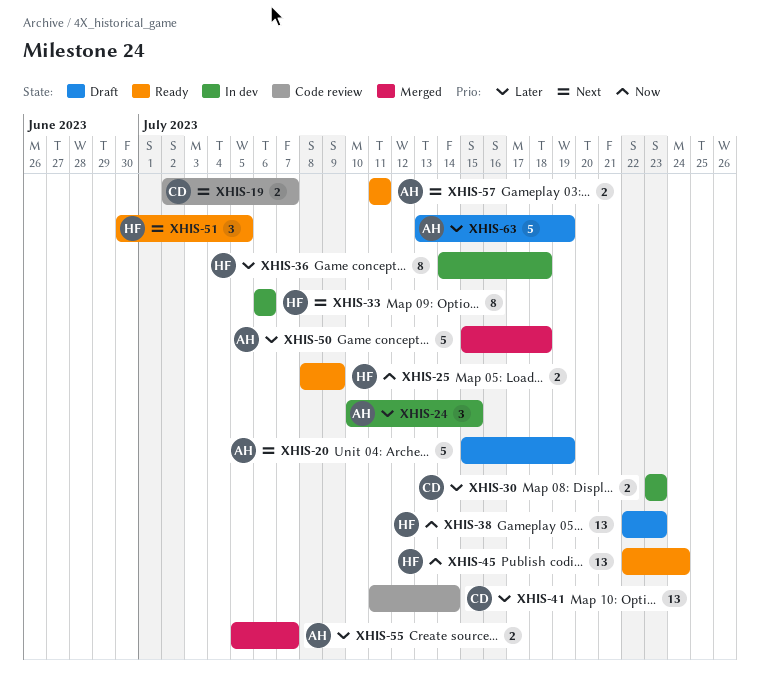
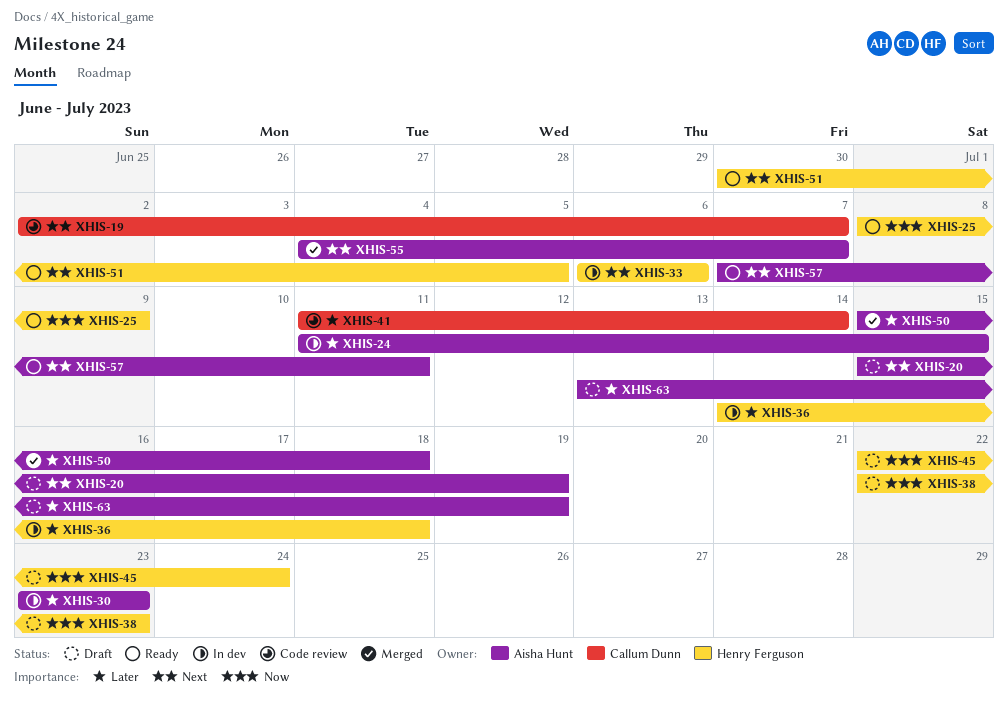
XHIS-24, start: Jul 10 -> Jul 11
XHIS-30, owner: Callum Dunn -> Aisha Hunt
XHIS-45, status: Ready -> Draft
XHIS-55, priority: Later -> Next
XHIS-55, start: Jul 5 -> Jul 4
XHIS-57, start: Jul 11 -> Jul 7

